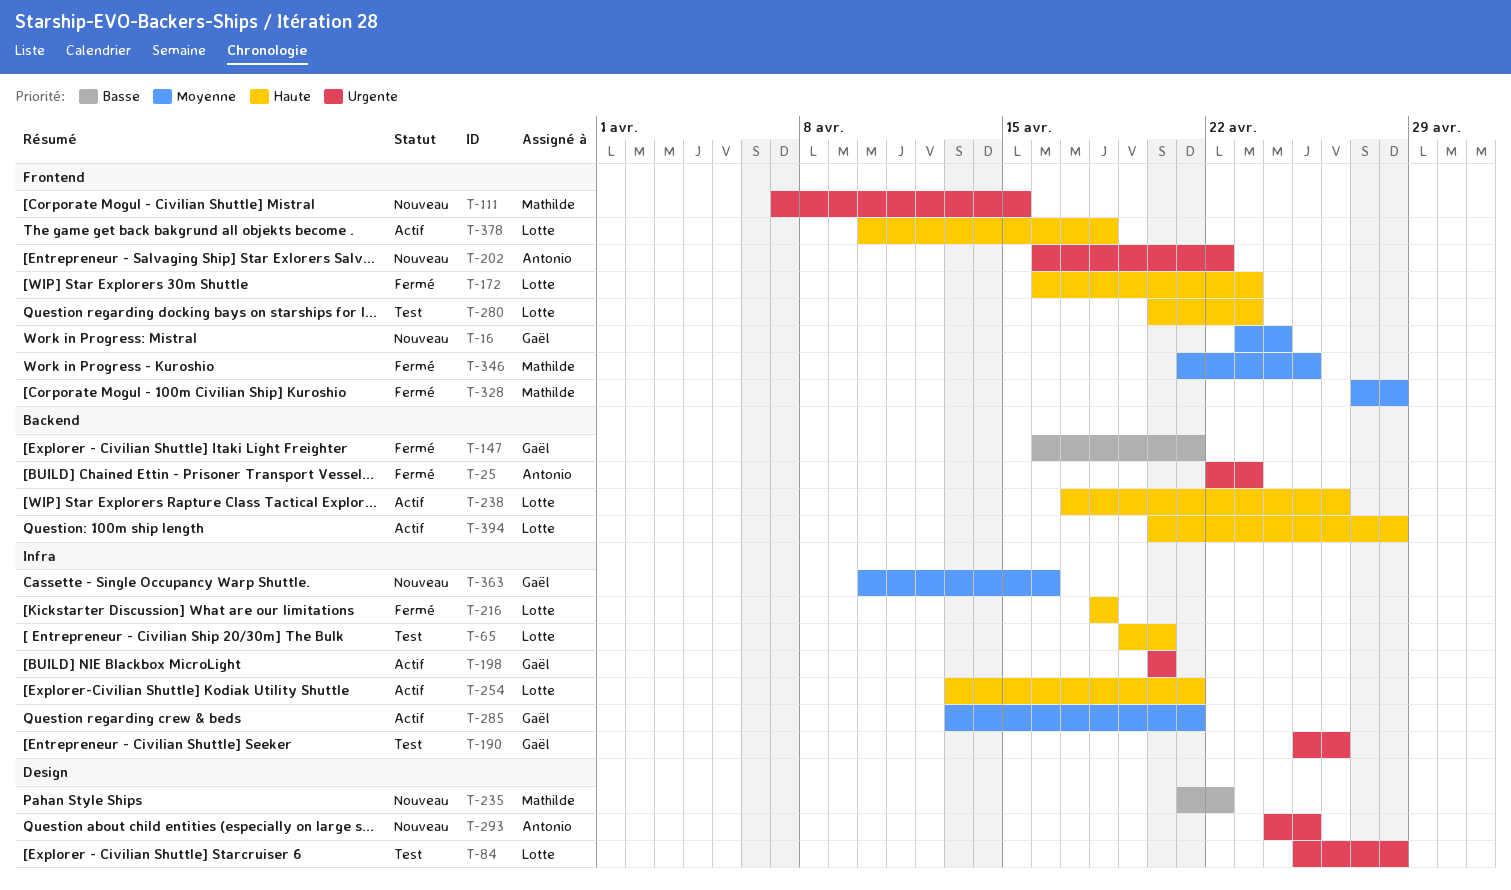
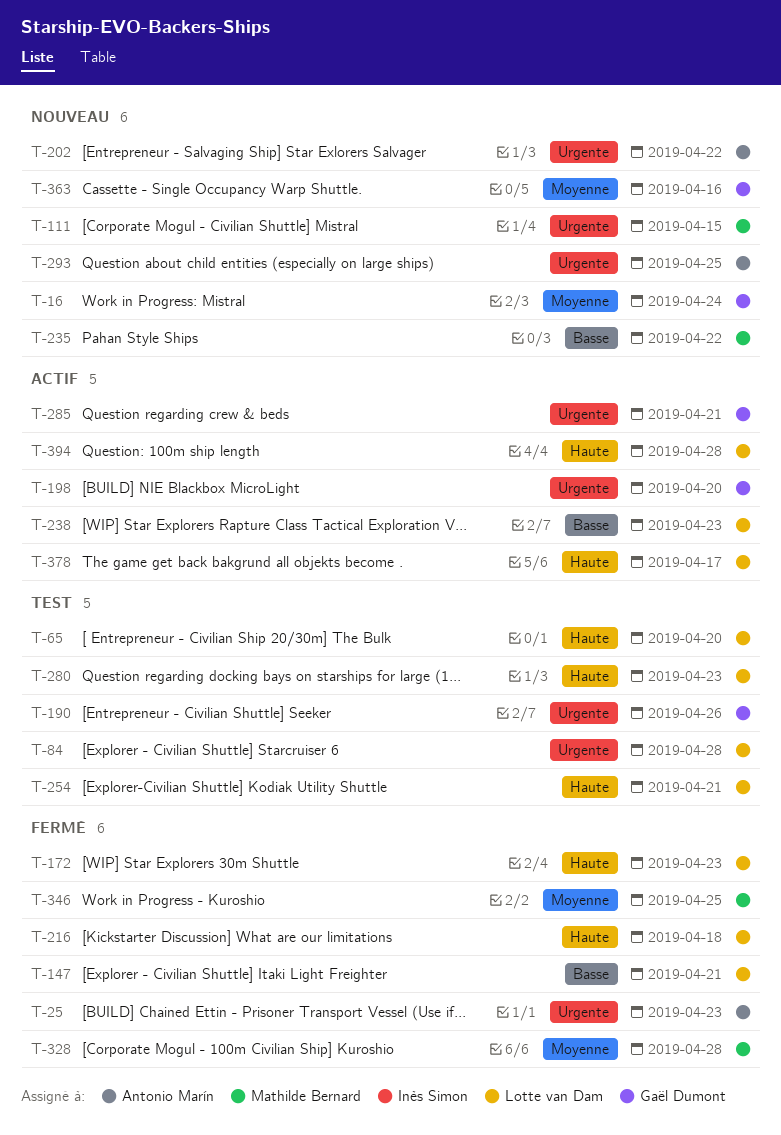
T-147, owner: Gaël Dumont -> Lotte van Dam
T-238, priority: Haute -> Basse
T-238, due: Apr 26 -> Apr 23
T-254, status: Actif -> Test
T-285, priority: Moyenne -> Urgente
T-378, due: Apr 18 -> Apr 17

